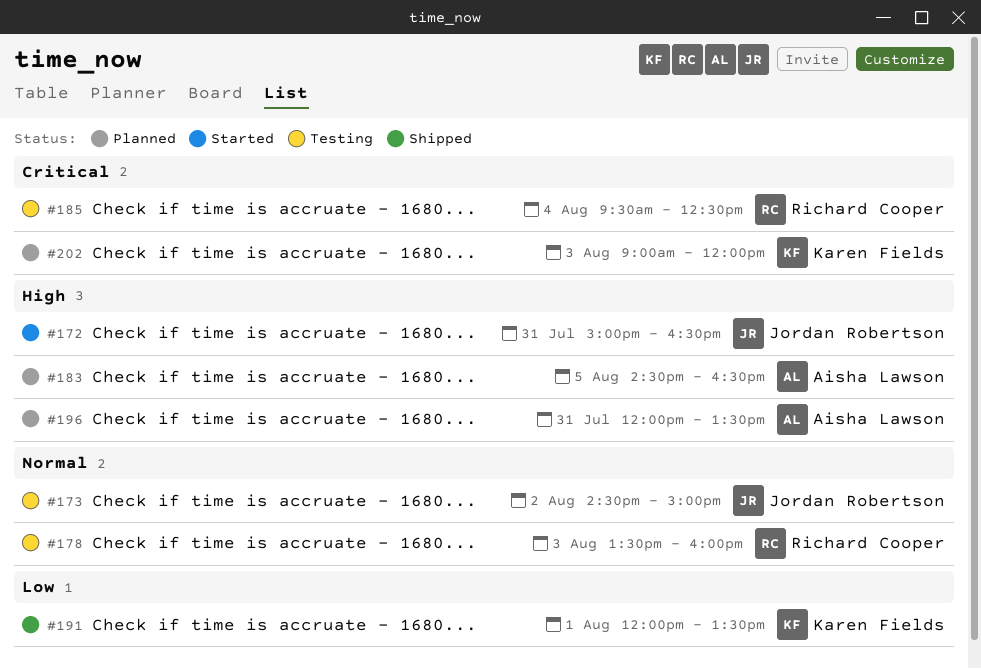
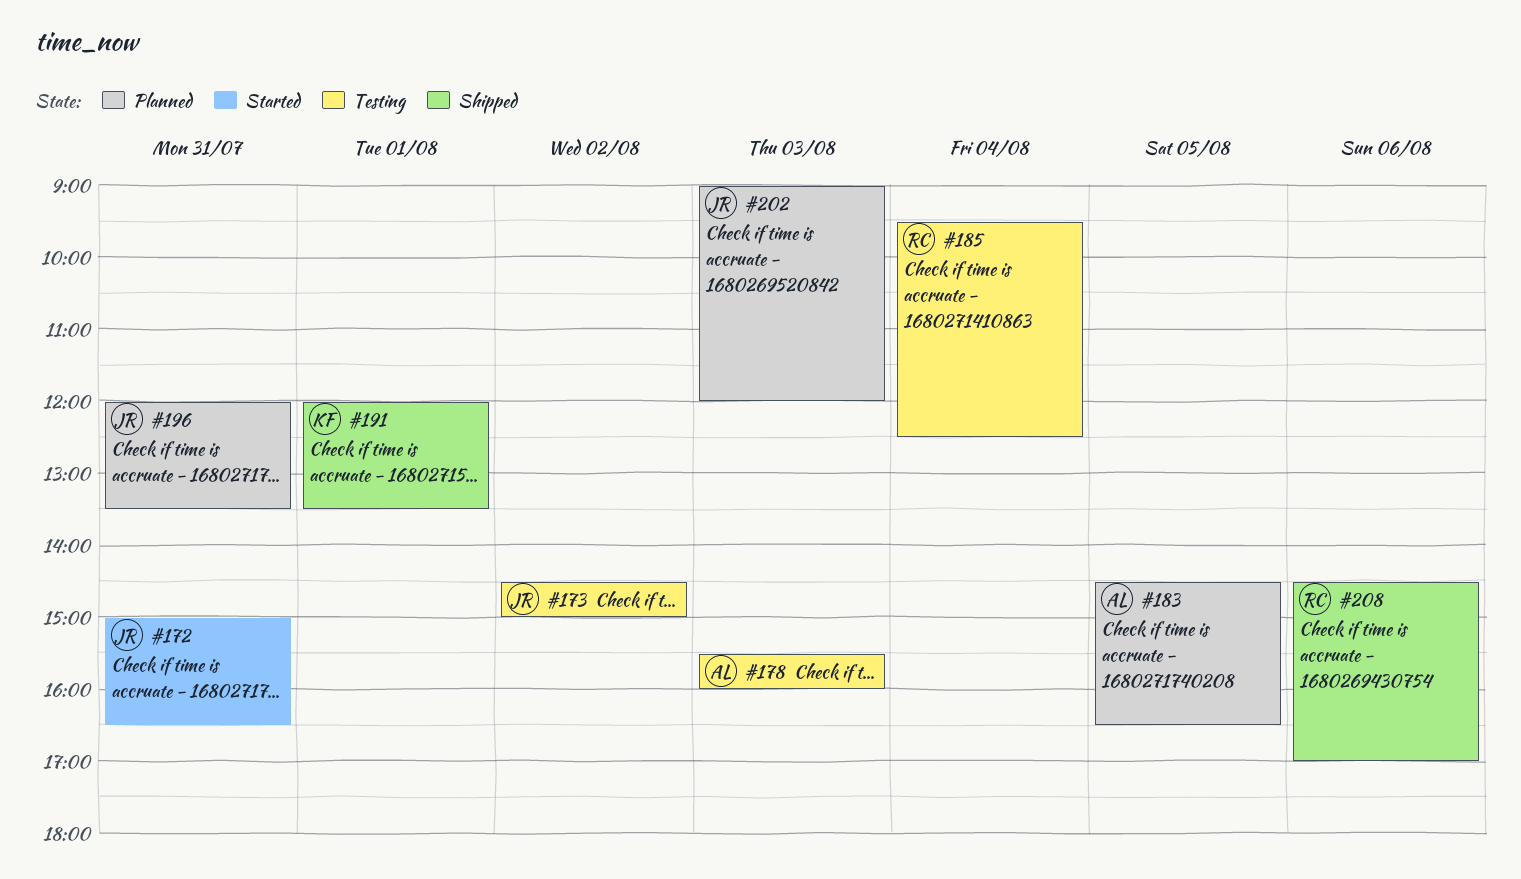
#178, owner: Richard Cooper -> Aisha Lawson
#178, begins: 13:30 -> 15:30
#196, owner: Aisha Lawson -> Jordan Robertson
#202, owner: Karen Fields -> Jordan Robertson
#208: none -> present

